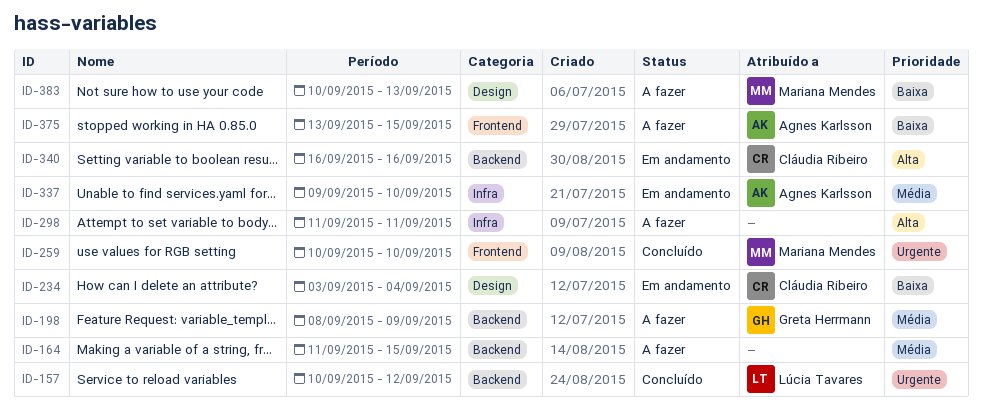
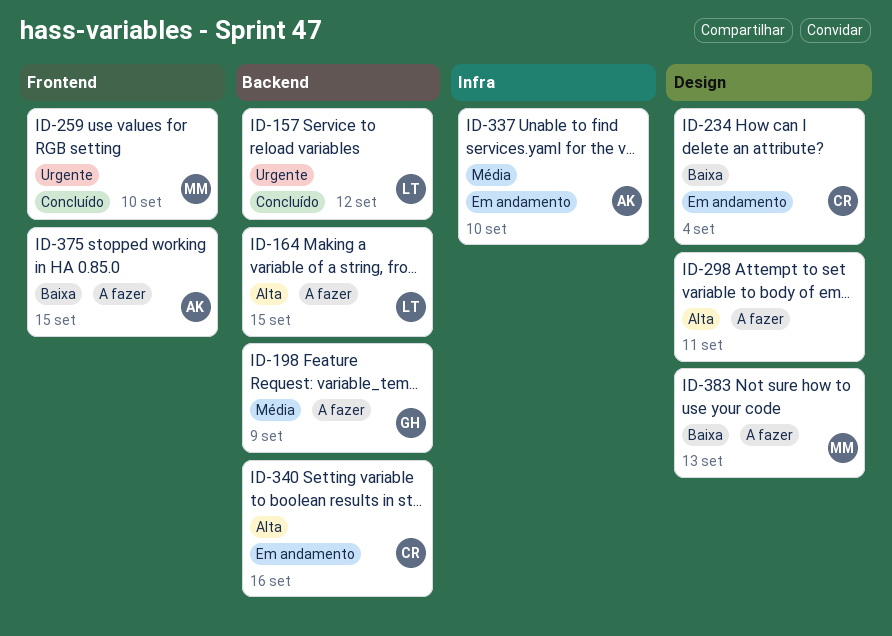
ID-164, owner: none -> Lúcia Tavares
ID-164, priority: Média -> Alta
ID-298, label: Infra -> Design

